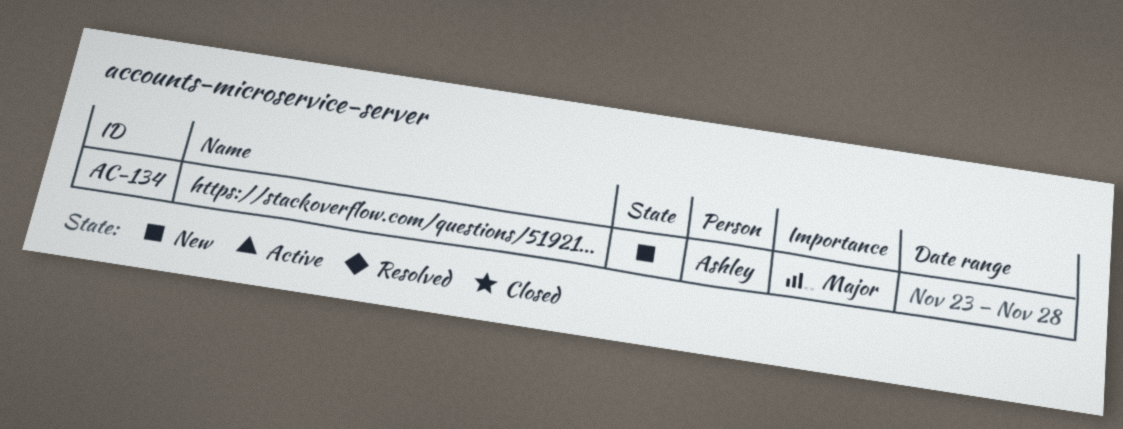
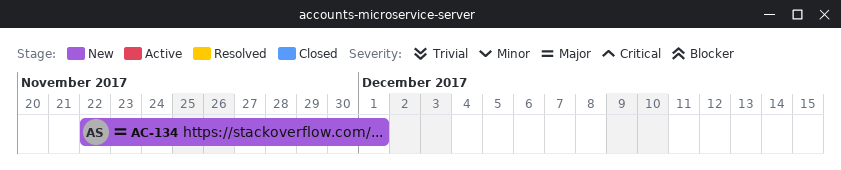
AC-134, start: Nov 23 -> Nov 22
AC-134, due: Nov 28 -> Dec 1

